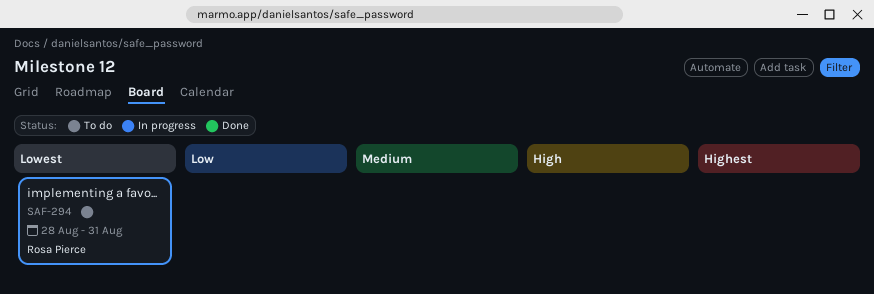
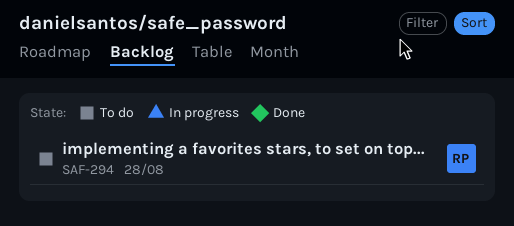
SAF-294, due: Aug 31 -> Aug 28

